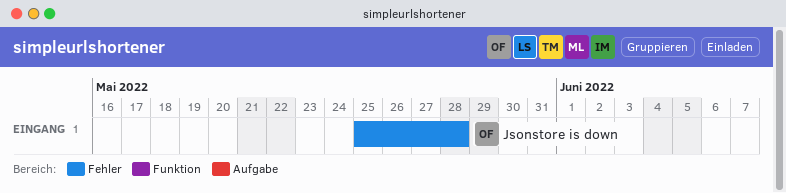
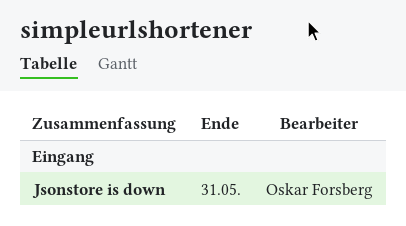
Jsonstore is down, due: May 28 -> May 31

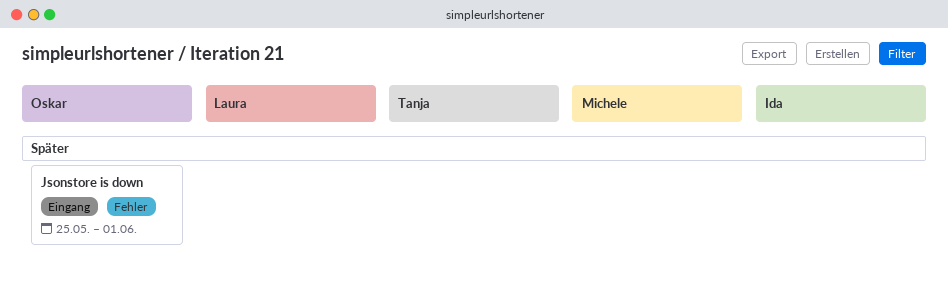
Jsonstore is down, due: May 31 -> Jun 1

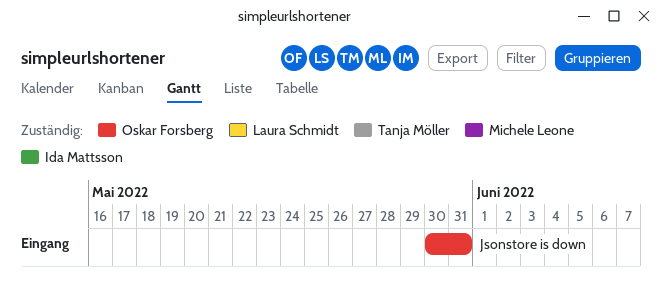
Jsonstore is down, start: May 25 -> May 30
Jsonstore is down, due: Jun 1 -> May 31

